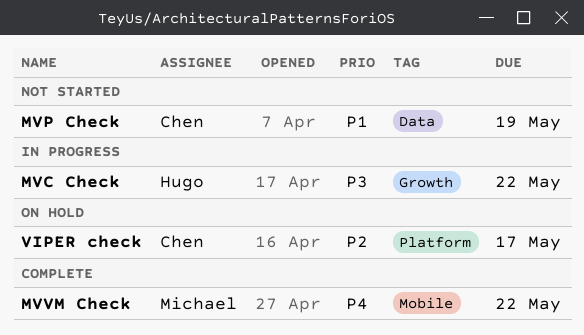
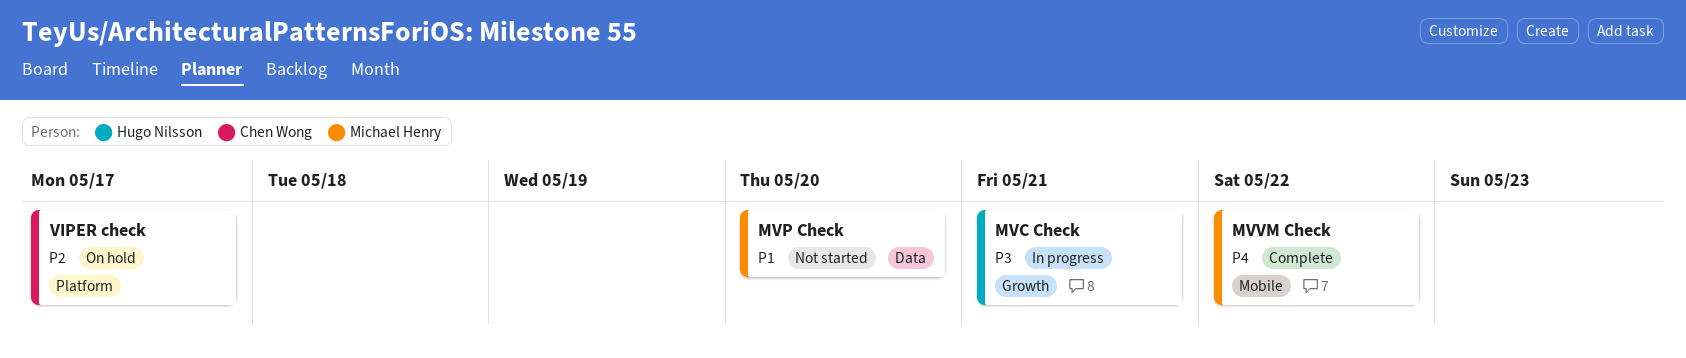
MVC Check, due: May 22 -> May 21
MVP Check, owner: Chen Wong -> Michael Henry
MVP Check, due: May 19 -> May 20

